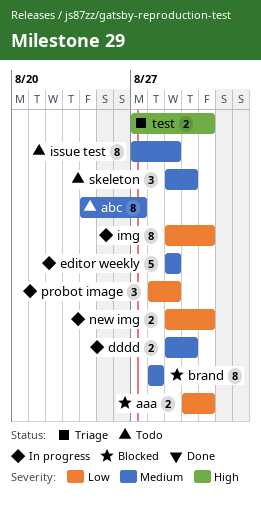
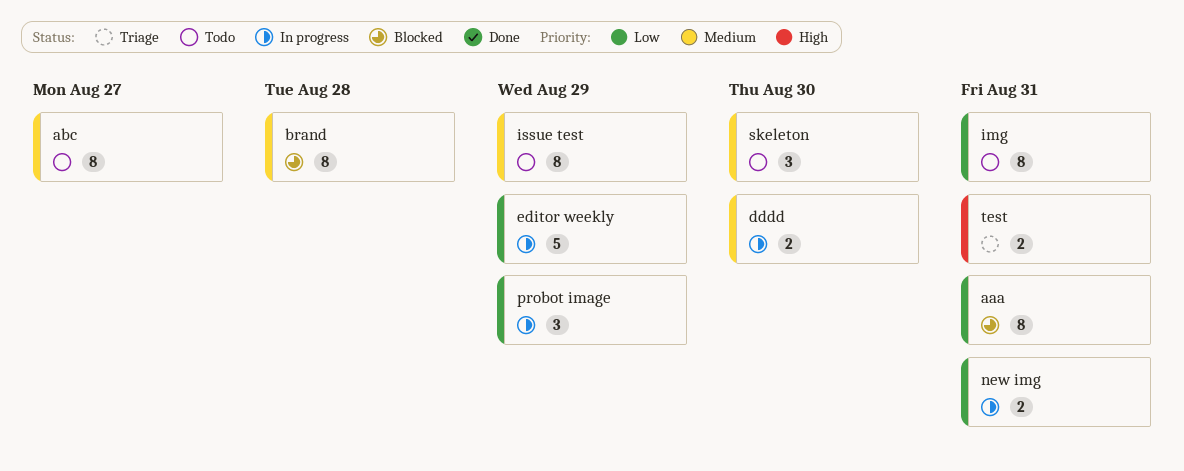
aaa, estimate: 2 -> 8
editor weekly, priority: Medium -> Low
img, status: In progress -> Todo

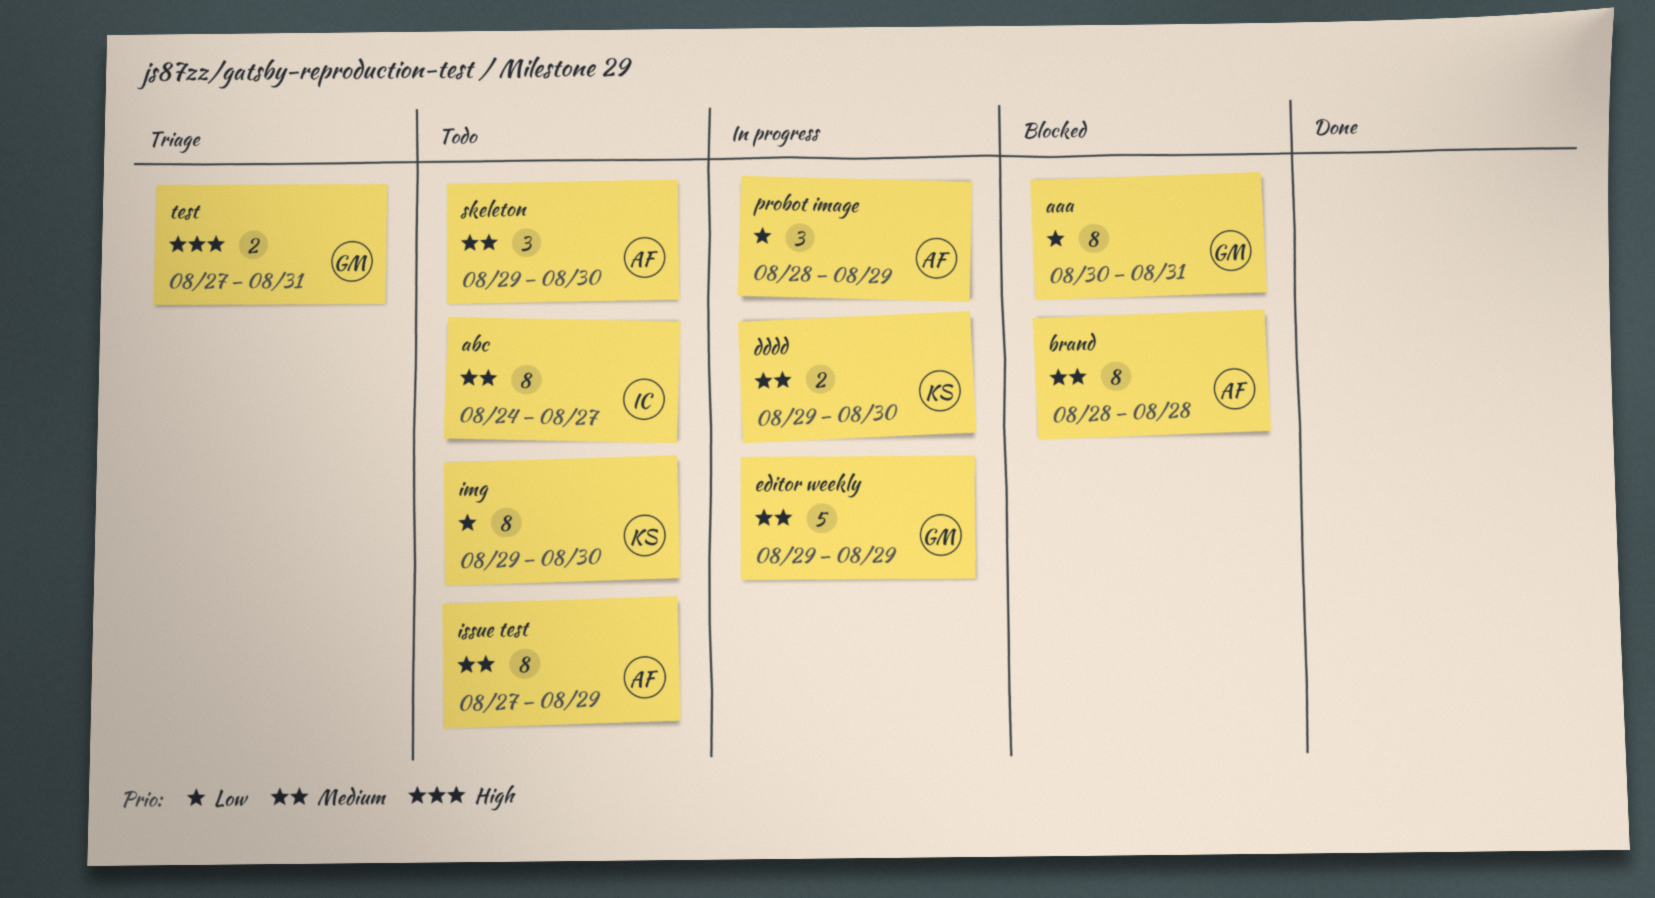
editor weekly, priority: Low -> Medium
img, due: Aug 31 -> Aug 30
new img: present -> none

